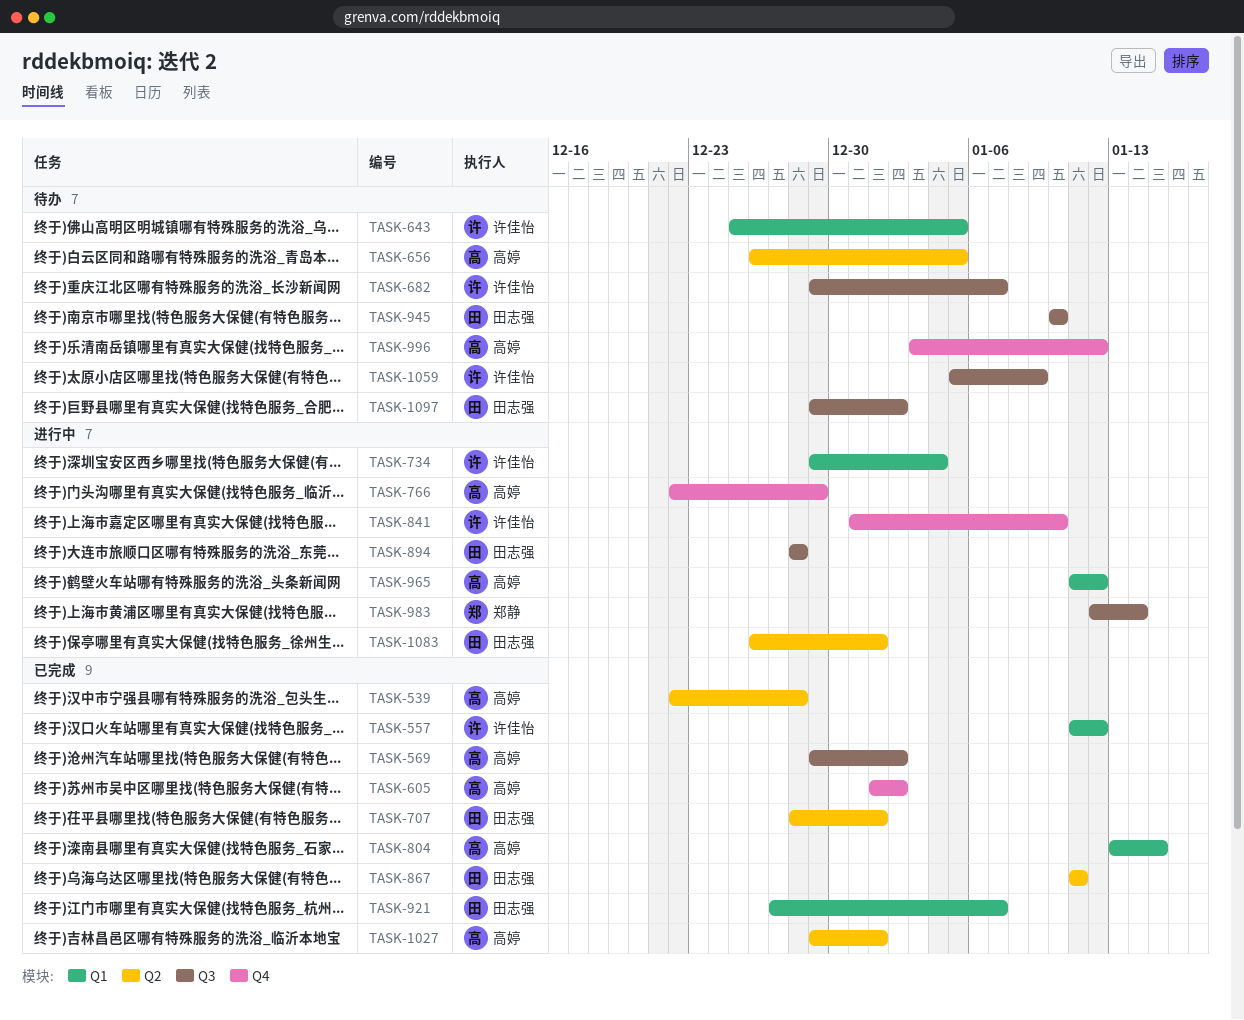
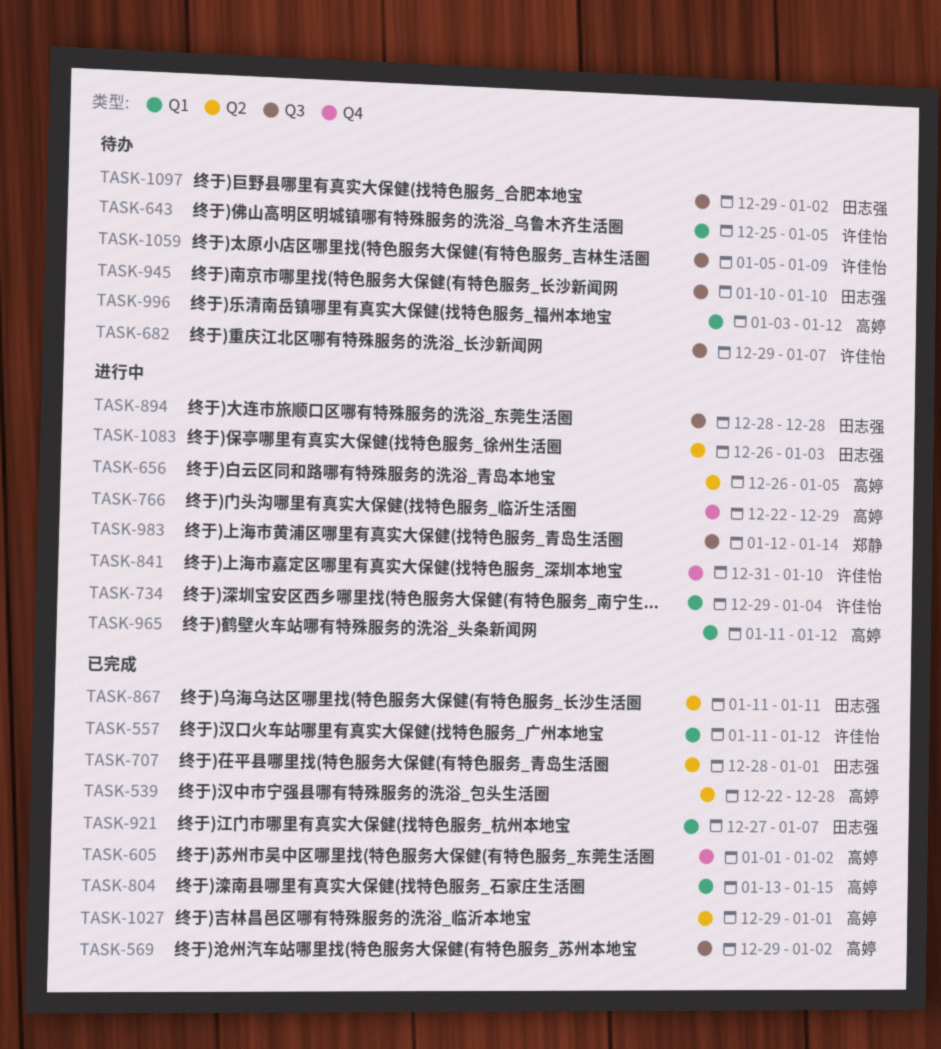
TASK-656, status: 待办 -> 进行中
TASK-996, label: Q4 -> Q1
TASK-1083, due: Jan 1 -> Jan 3

